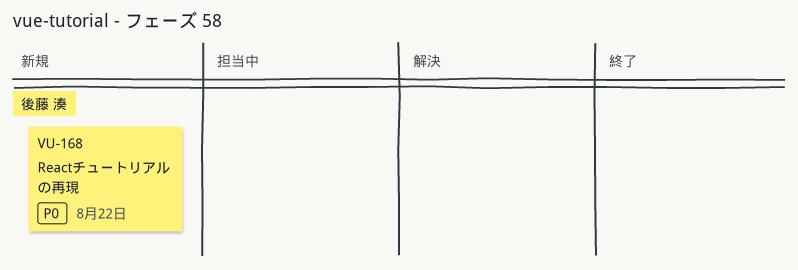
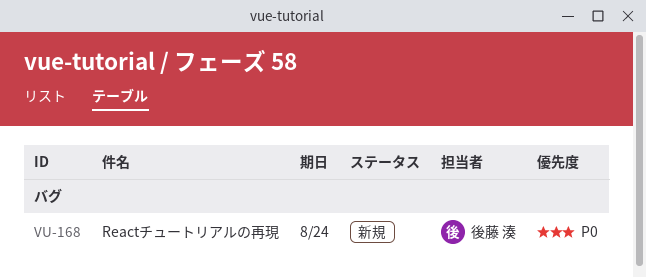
VU-168, due: Aug 22 -> Aug 24

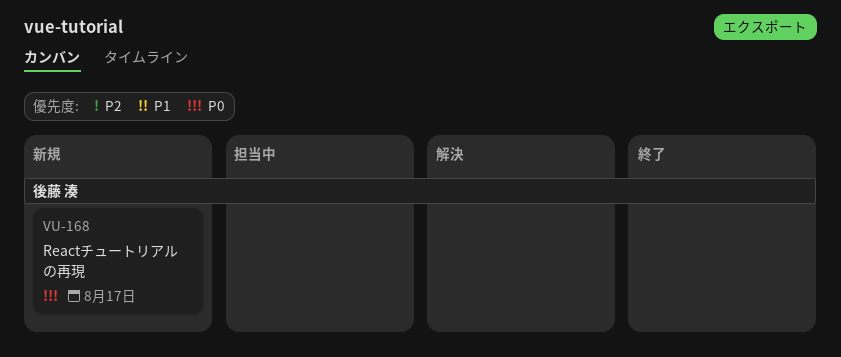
VU-168, due: Aug 24 -> Aug 17

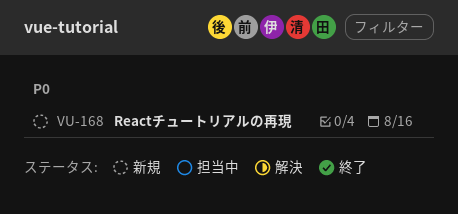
VU-168, due: Aug 17 -> Aug 16

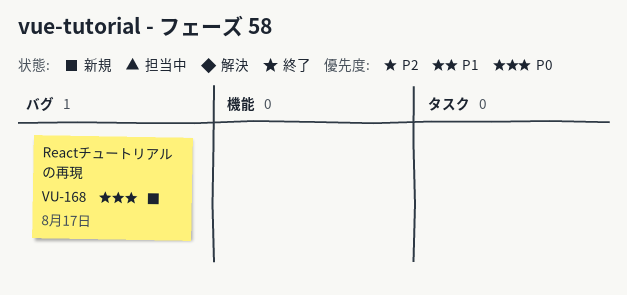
VU-168, due: Aug 16 -> Aug 17

